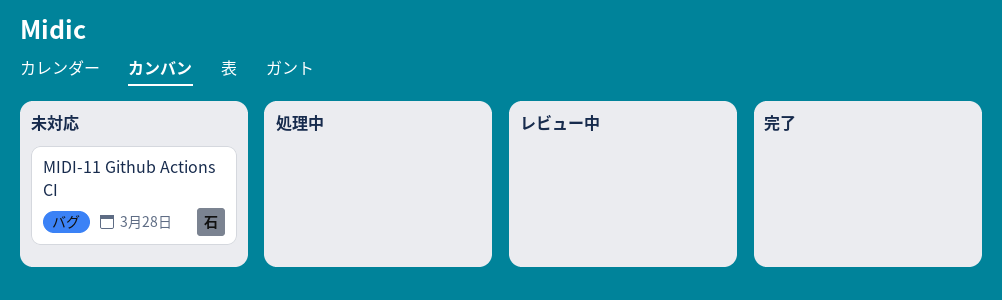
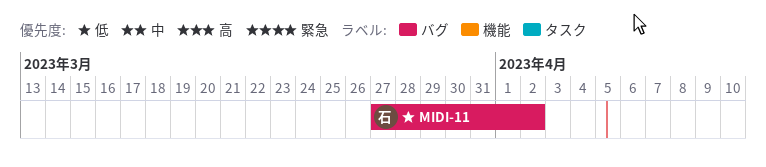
MIDI-11, due: Mar 28 -> Apr 2

